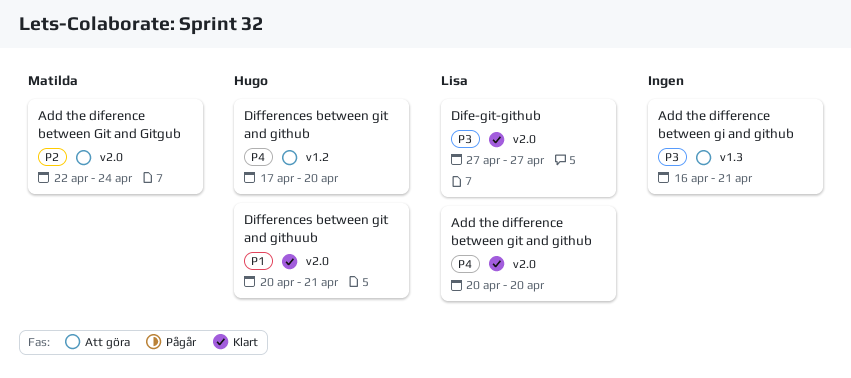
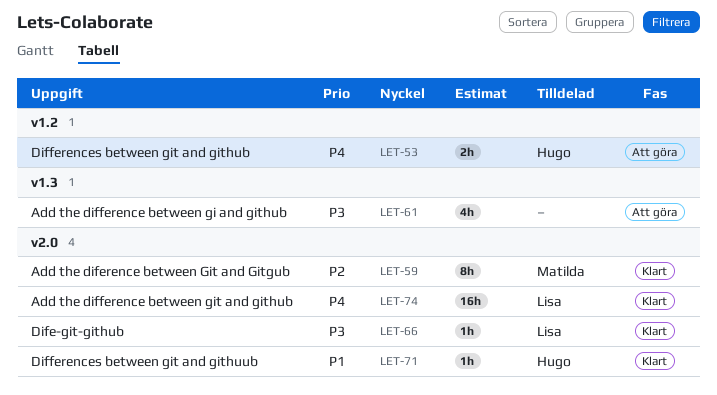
Add the diference between Git and Gitgub, status: Att göra -> Klart

